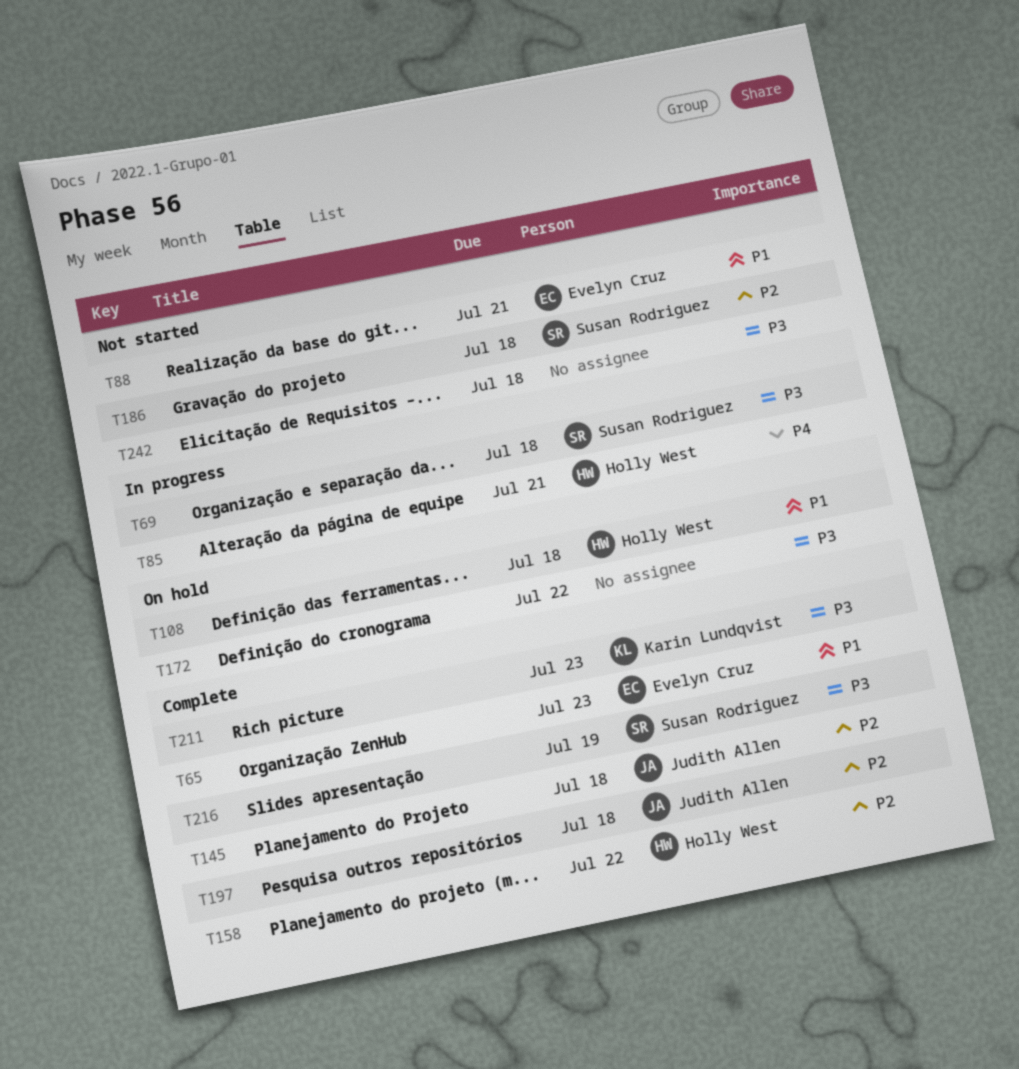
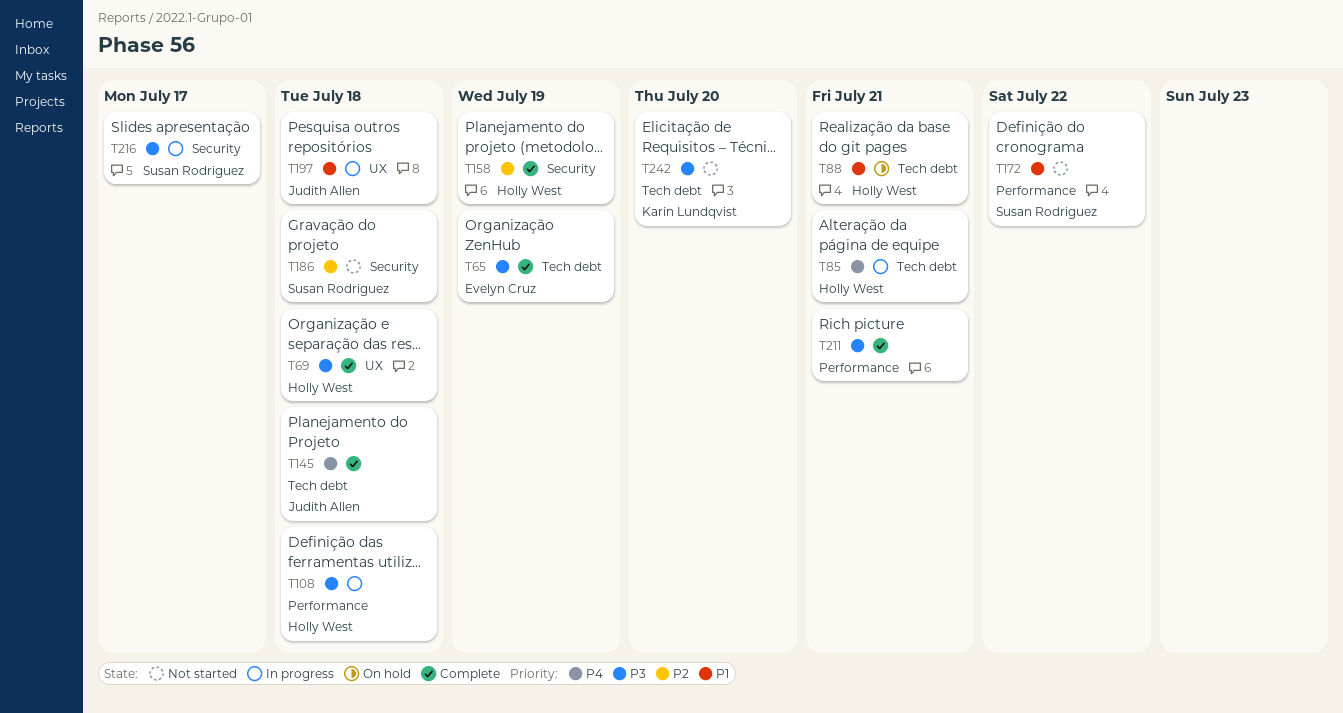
T65, priority: P1 -> P3
T65, due: Jul 23 -> Jul 19
T69, status: In progress -> Complete
T69, owner: Susan Rodriguez -> Holly West
T88, status: Not started -> On hold
T88, owner: Evelyn Cruz -> Holly West
T108, status: On hold -> In progress
T108, priority: P1 -> P3
T145, priority: P2 -> P4
T158, due: Jul 22 -> Jul 19
T172, status: On hold -> Not started
T172, owner: none -> Susan Rodriguez
T172, priority: P3 -> P1
T197, status: Complete -> In progress
T197, priority: P2 -> P1
T211, owner: Karin Lundqvist -> none
T211, due: Jul 23 -> Jul 21
T216, status: Complete -> In progress
T216, due: Jul 19 -> Jul 17
T242, owner: none -> Karin Lundqvist
T242, due: Jul 18 -> Jul 20

